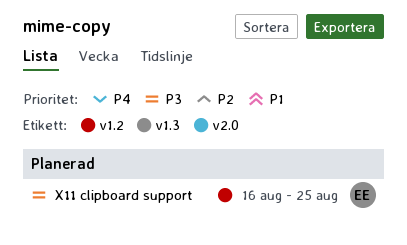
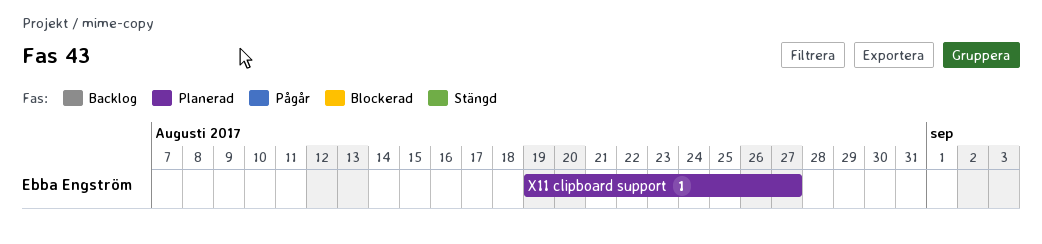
X11 clipboard support, start: Aug 16 -> Aug 19
X11 clipboard support, due: Aug 25 -> Aug 27

